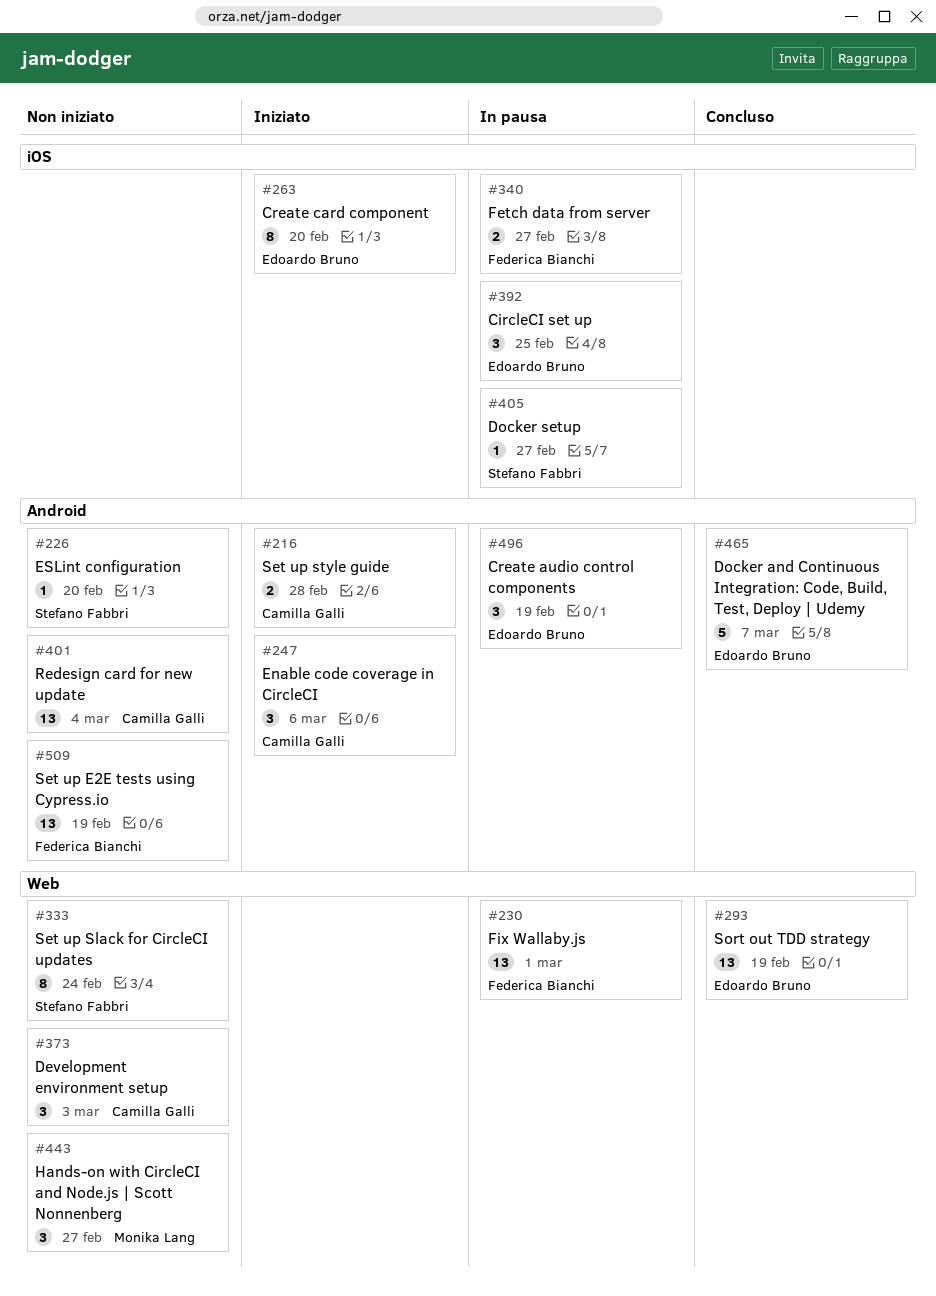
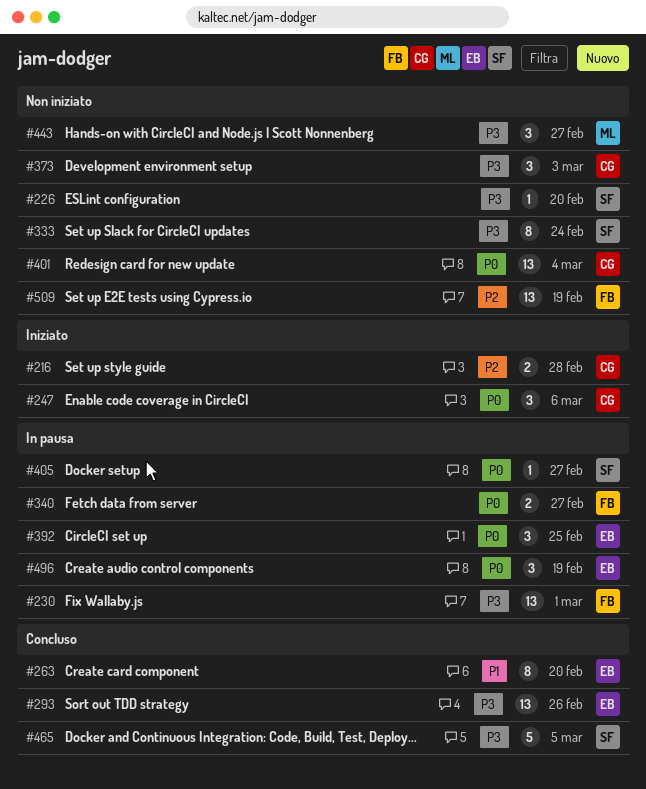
#263, status: Iniziato -> Concluso
#293, due: Feb 19 -> Feb 26
#465, owner: Edoardo Bruno -> Stefano Fabbri
#465, due: Mar 7 -> Mar 5

